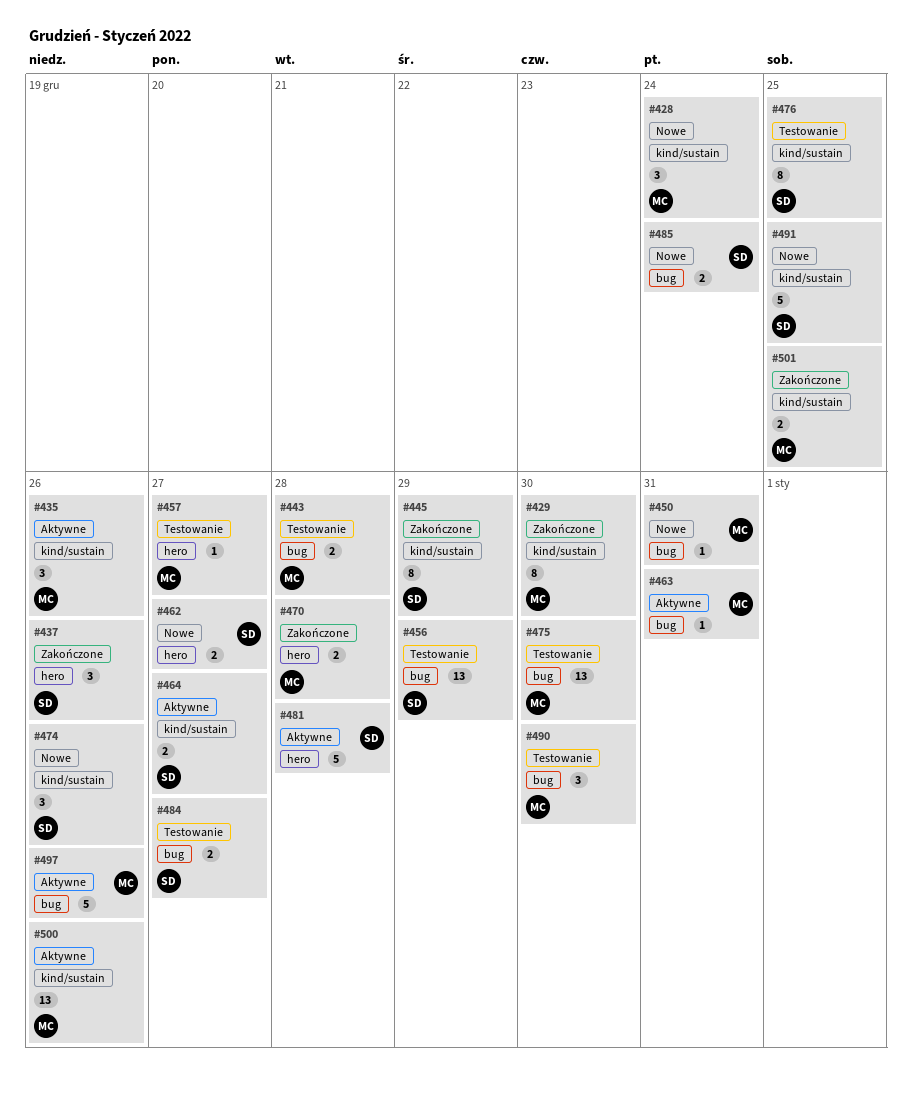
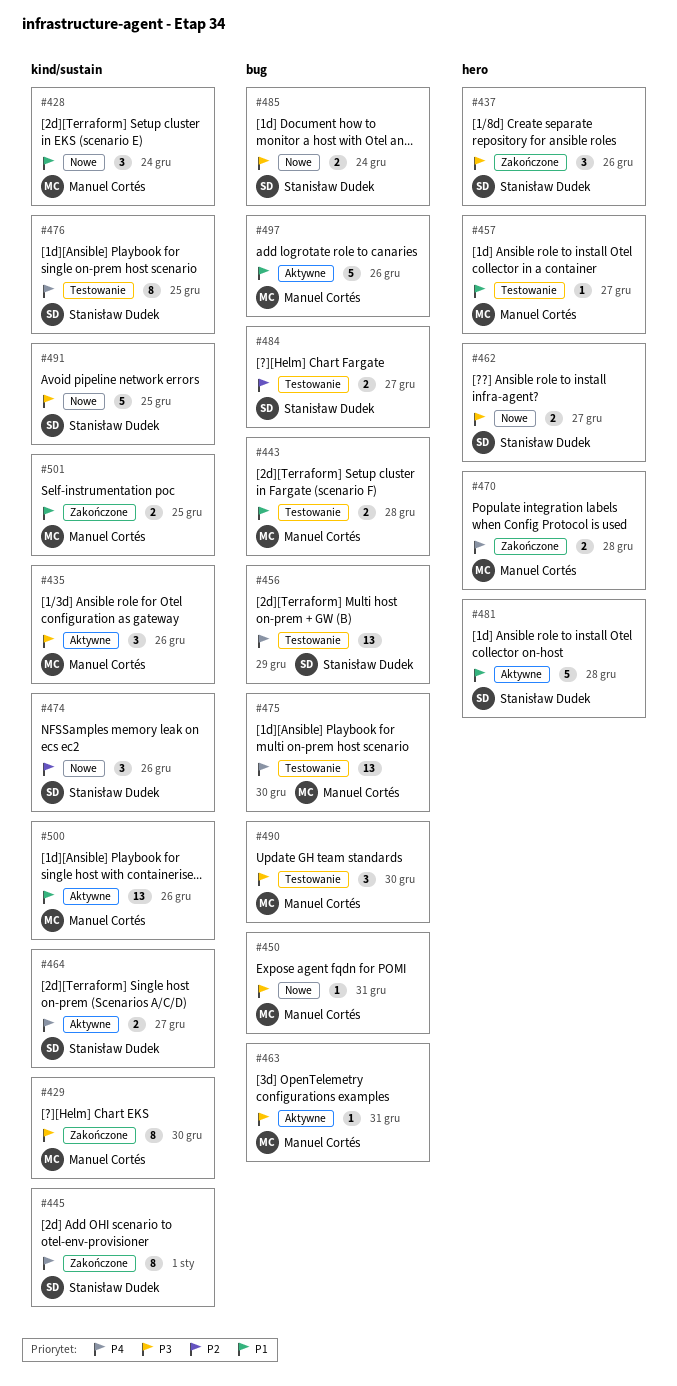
#445, due: Dec 29 -> Jan 1

